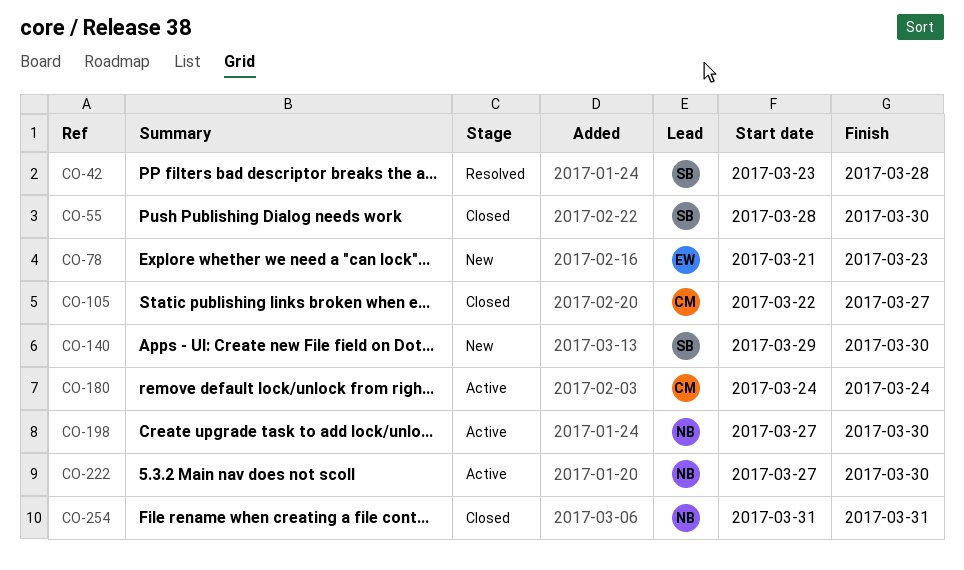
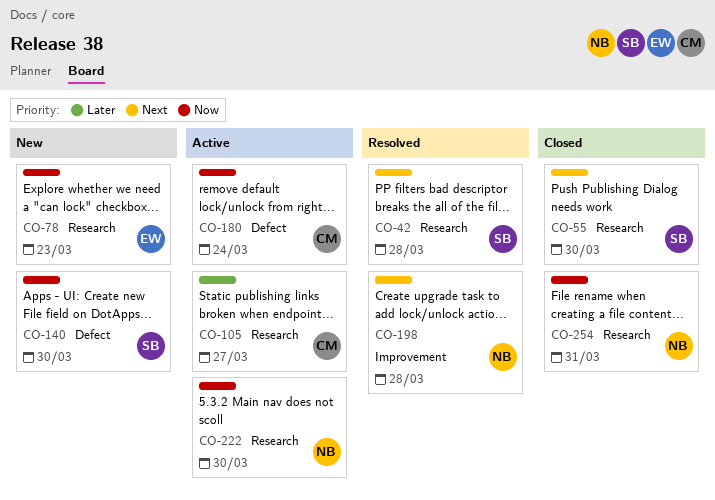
CO-105, status: Closed -> Active
CO-198, status: Active -> Resolved
CO-198, due: Mar 30 -> Mar 28

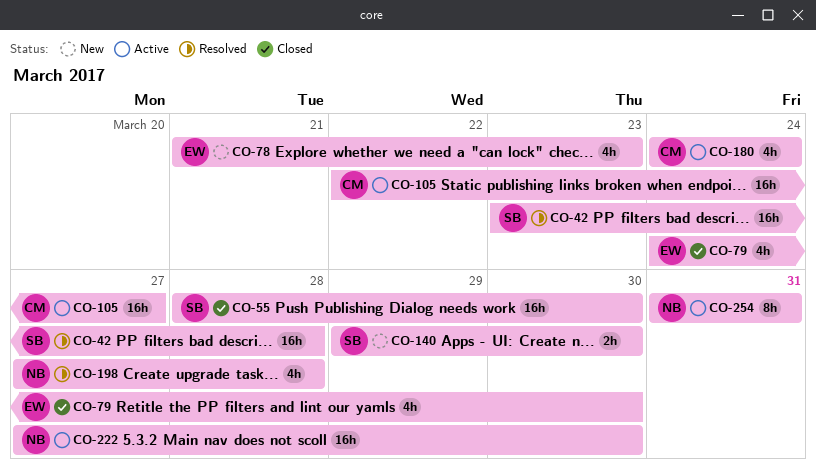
CO-79: none -> present
CO-254, status: Closed -> Active

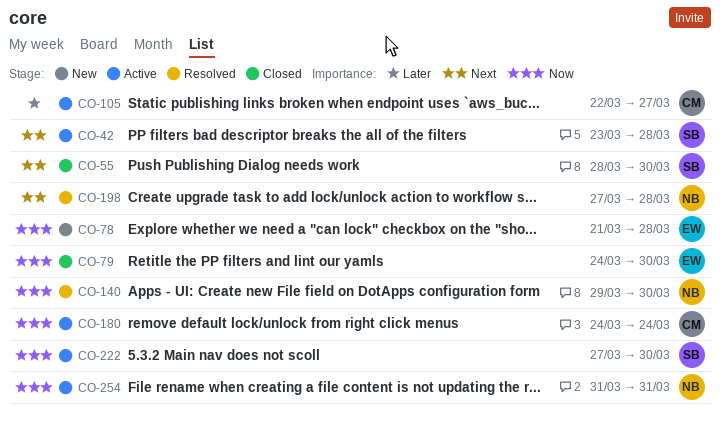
CO-42, status: Resolved -> Active
CO-78, due: Mar 23 -> Mar 28
CO-140, status: New -> Resolved
CO-140, owner: SB -> NB
CO-222, owner: NB -> SB

